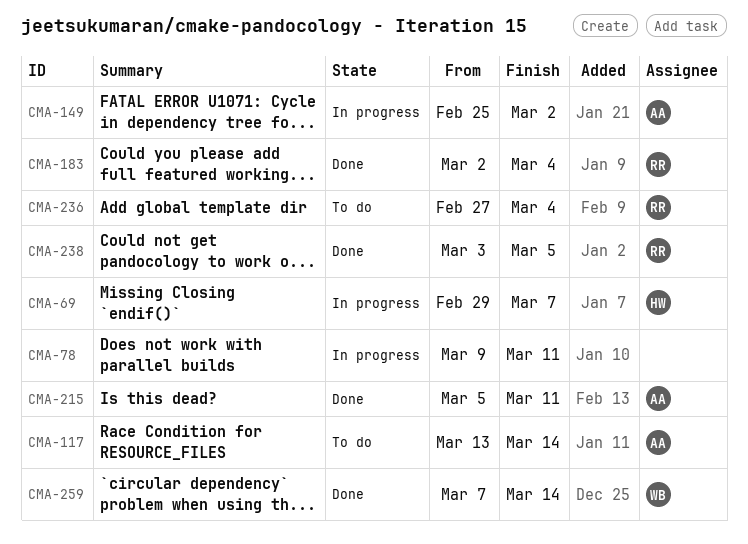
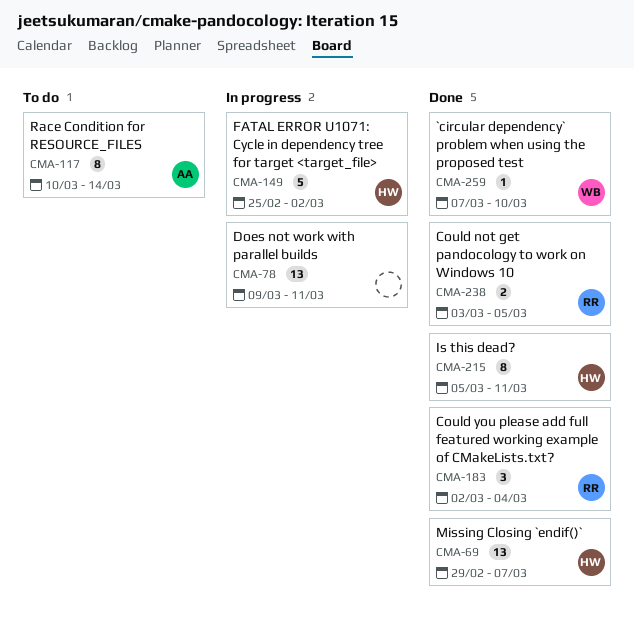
CMA-69, status: In progress -> Done
CMA-117, start: Mar 13 -> Mar 10
CMA-149, owner: AA -> HW
CMA-215, owner: AA -> HW
CMA-236: present -> none
CMA-259, due: Mar 14 -> Mar 10

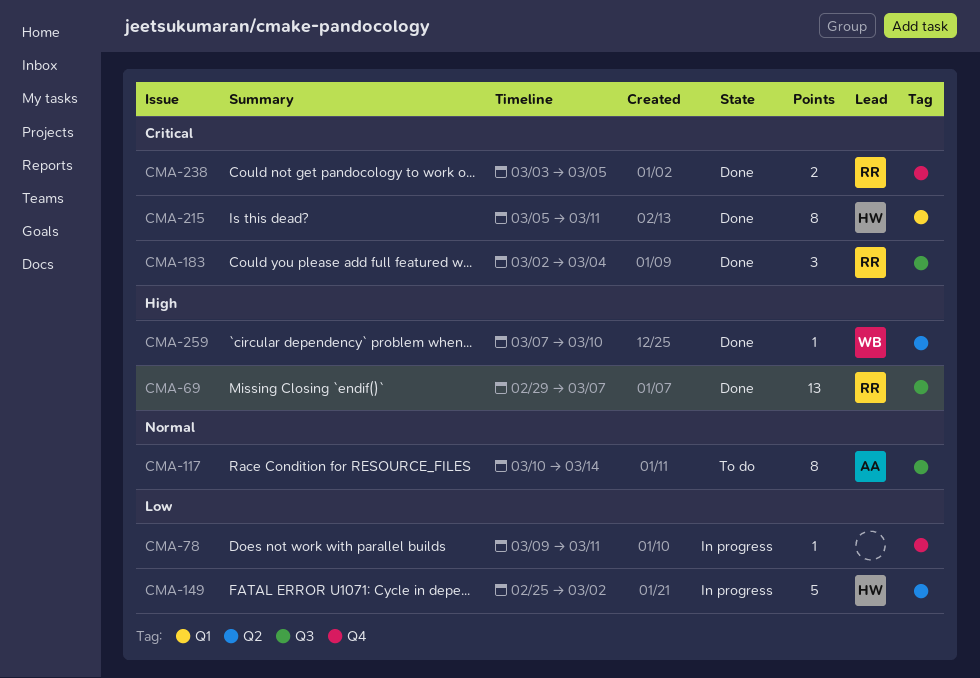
CMA-69, owner: HW -> RR
CMA-78, estimate: 13 -> 1

